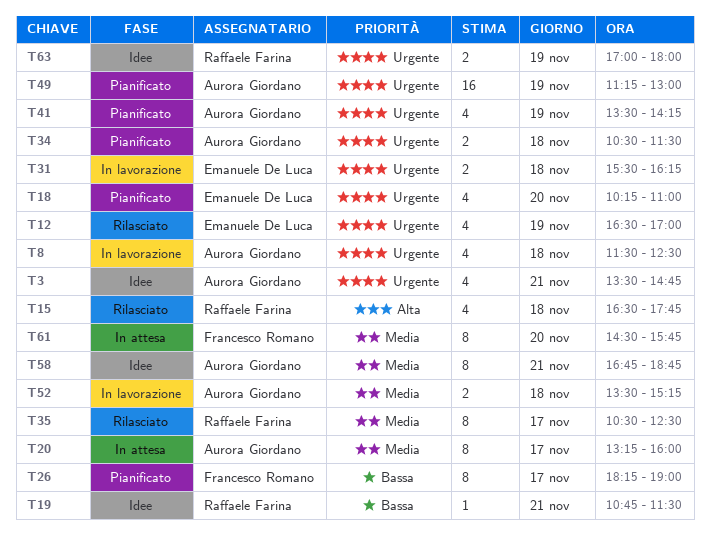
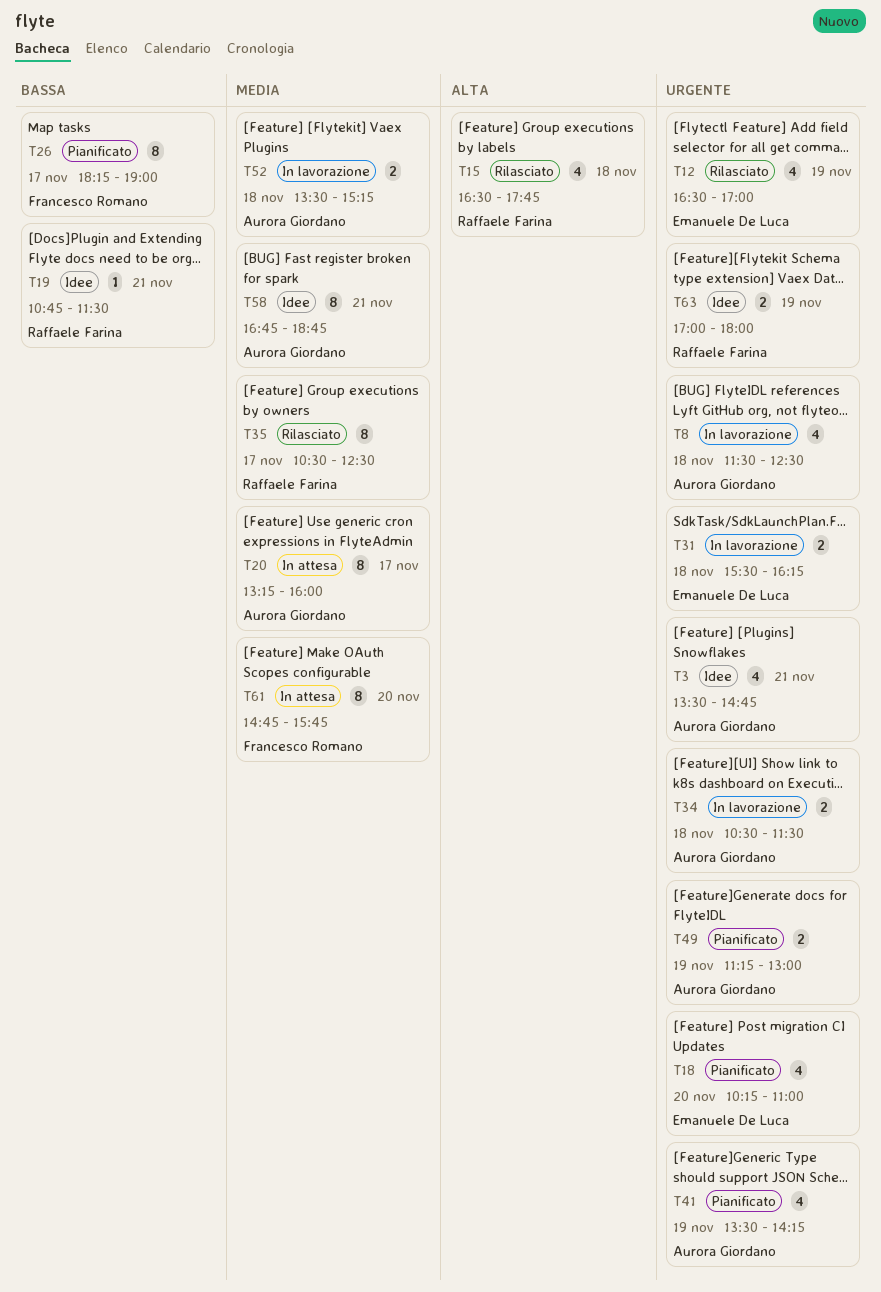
T34, status: Pianificato -> In lavorazione
T49, estimate: 16 -> 2
T61, begins: 14:30 -> 14:45

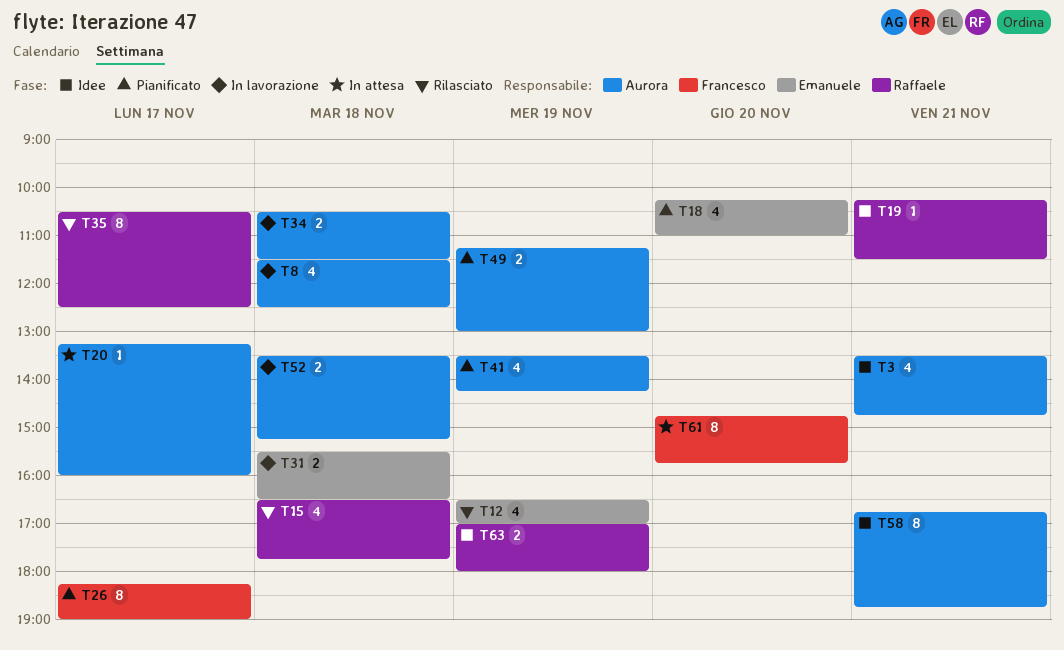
T19, begins: 10:45 -> 10:15
T20, estimate: 8 -> 1
T31, ends: 16:15 -> 16:30

